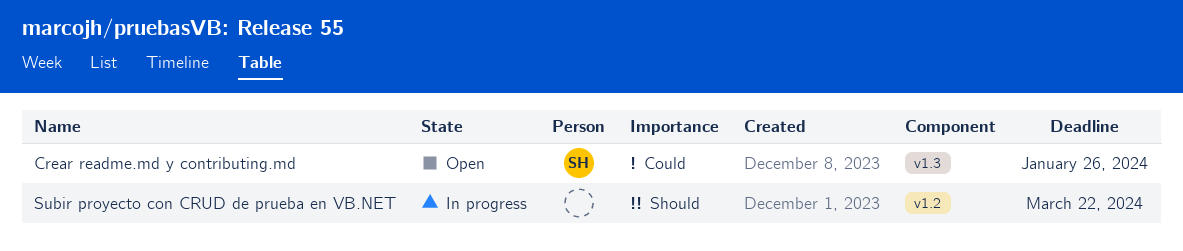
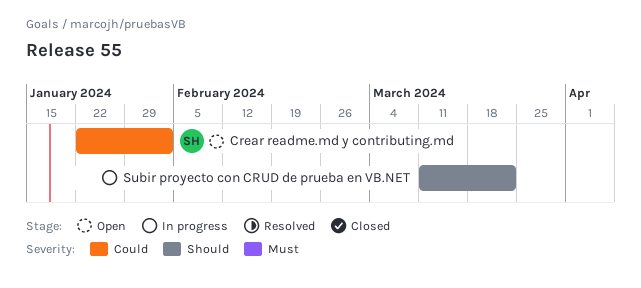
Crear readme.md y contributing.md, due: Jan 26 -> Feb 2

